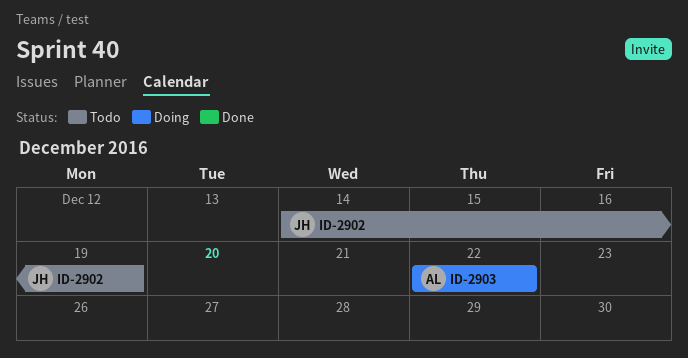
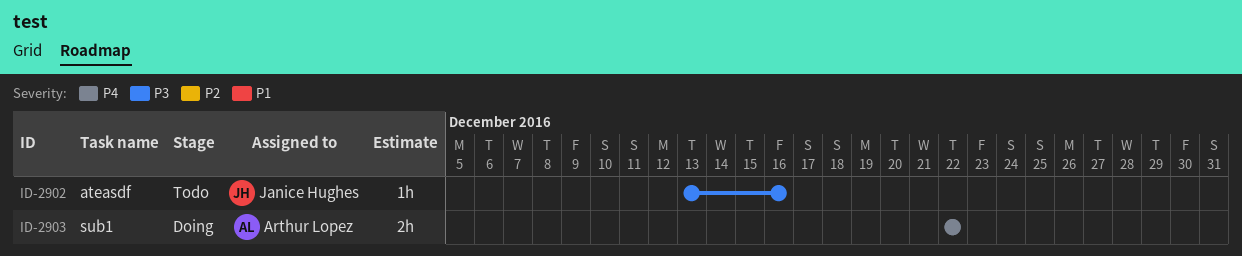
ID-2902, start: Dec 14 -> Dec 13
ID-2902, due: Dec 19 -> Dec 16

